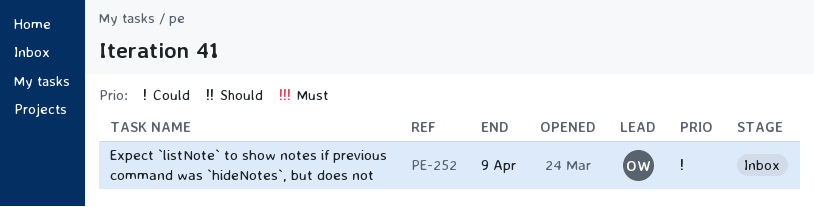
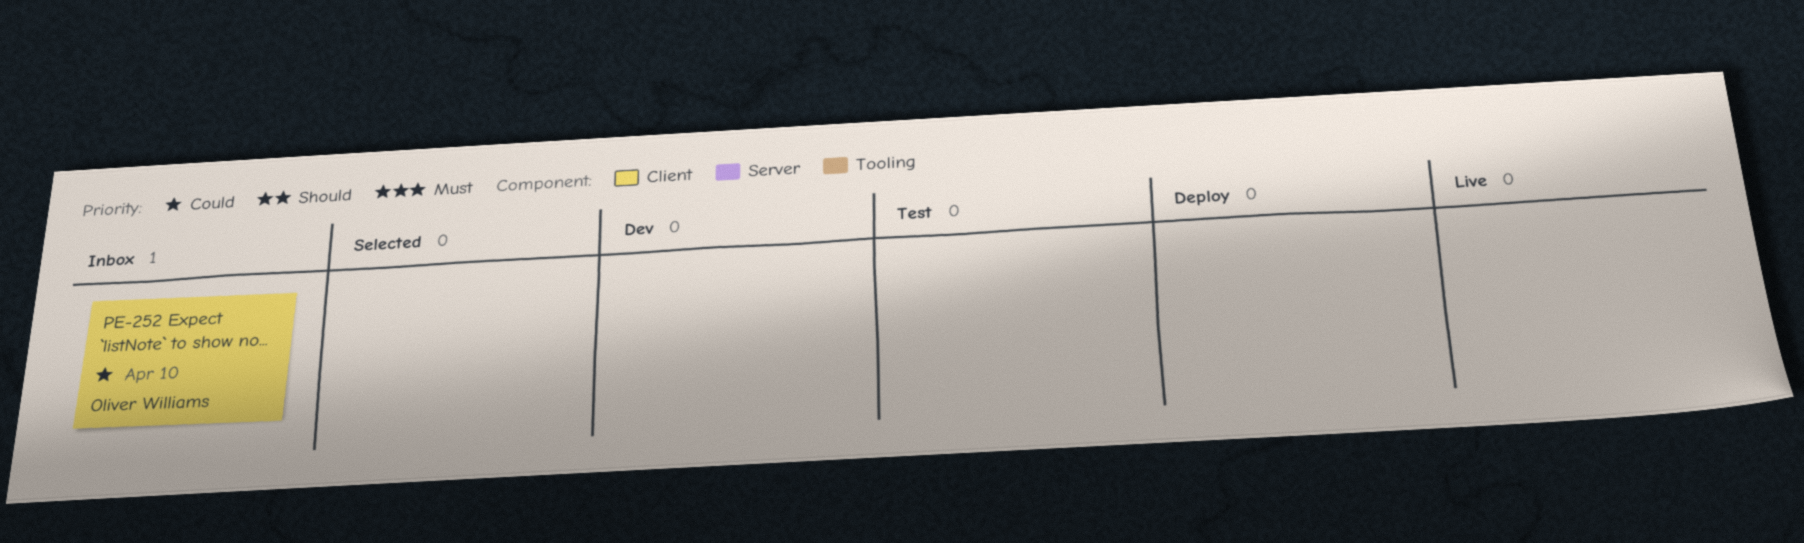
PE-252, due: Apr 9 -> Apr 10

